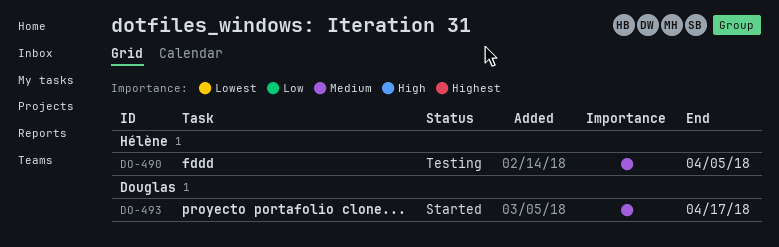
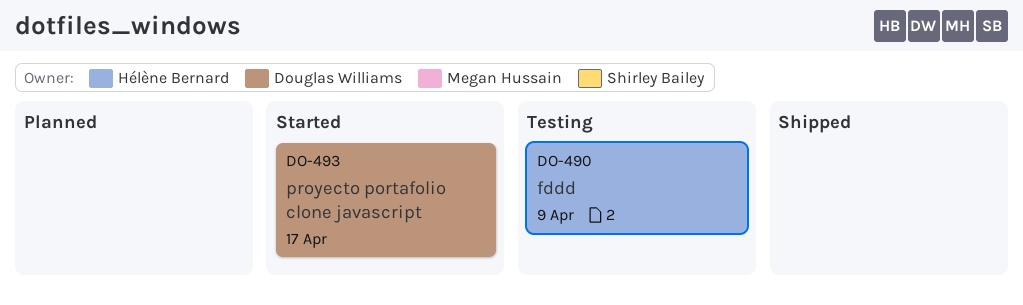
DO-490, due: Apr 5 -> Apr 9

